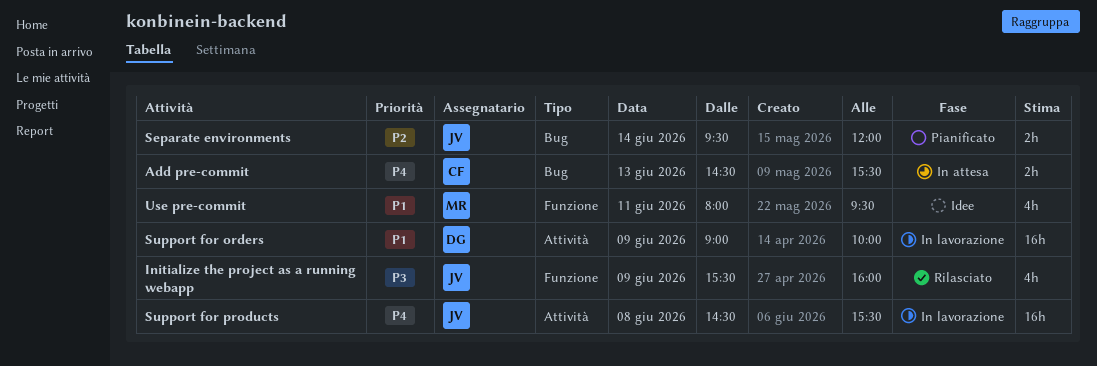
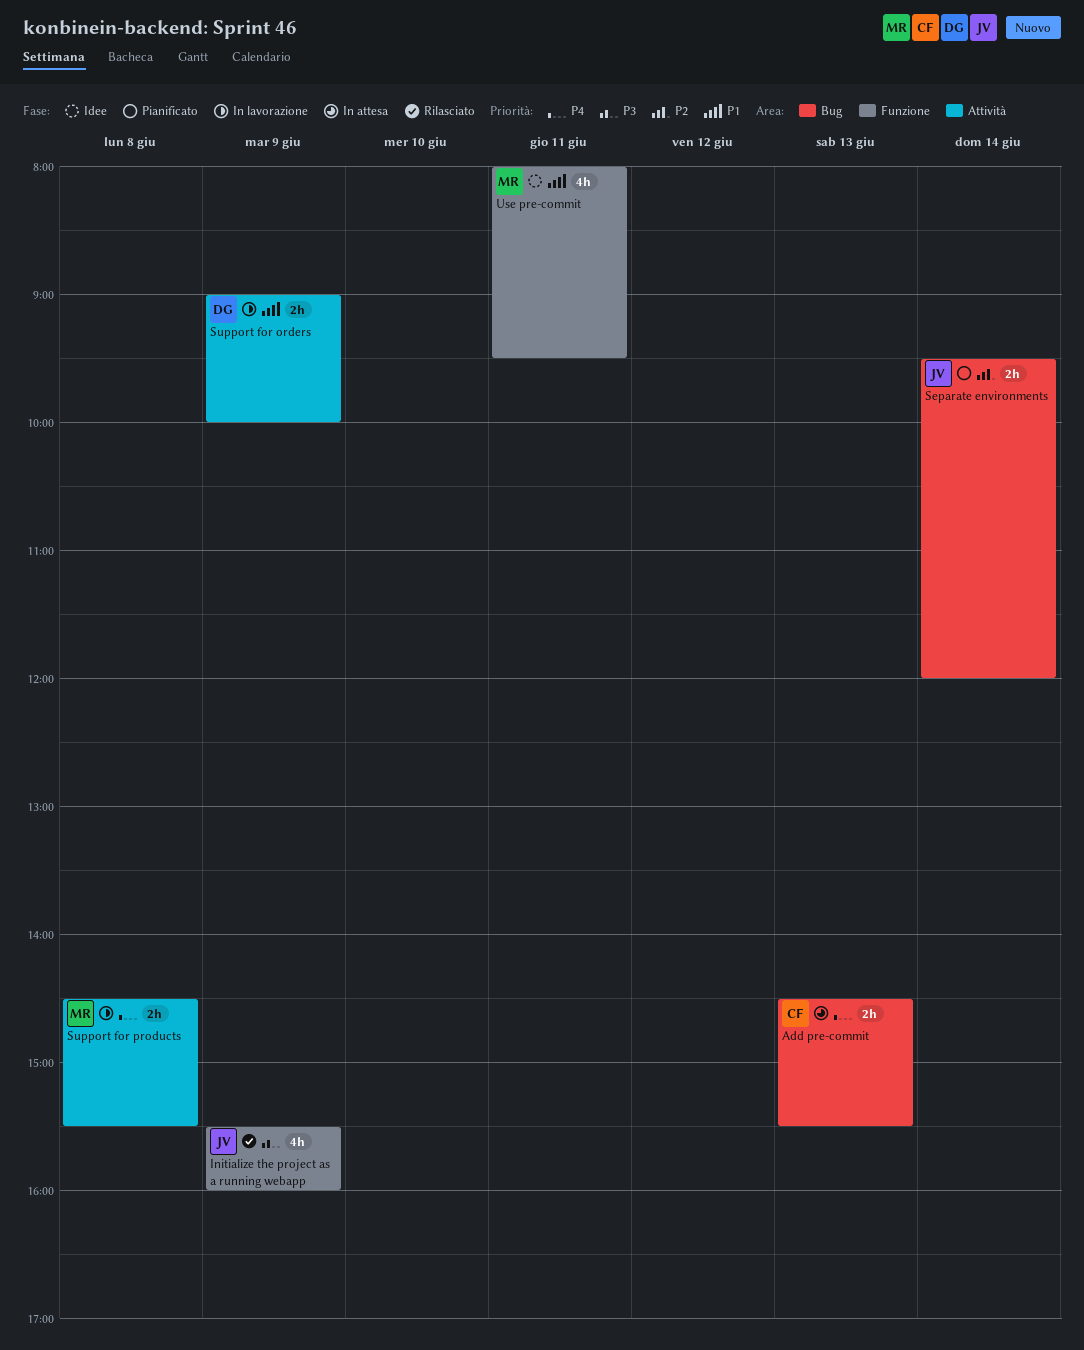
Support for orders, estimate: 16h -> 2h
Support for products, owner: JV -> MR
Support for products, estimate: 16h -> 2h

